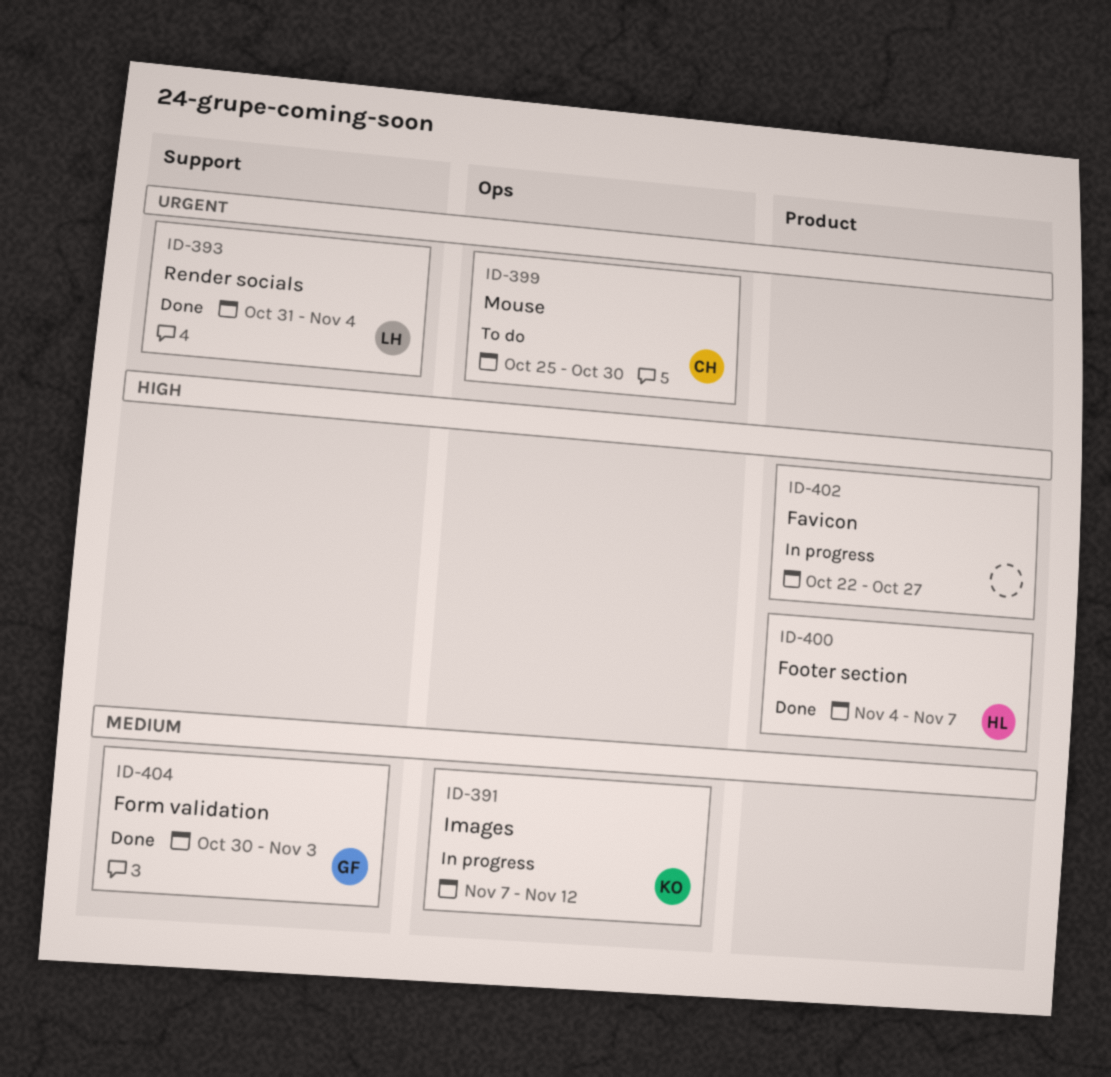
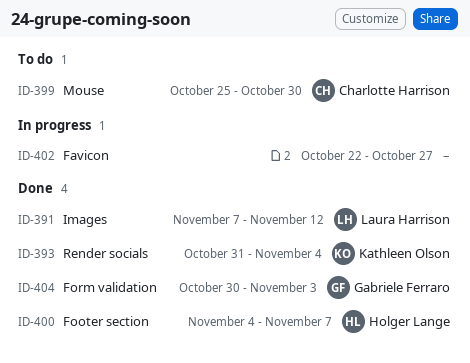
ID-391, status: In progress -> Done
ID-391, owner: Kathleen Olson -> Laura Harrison
ID-393, owner: Laura Harrison -> Kathleen Olson

